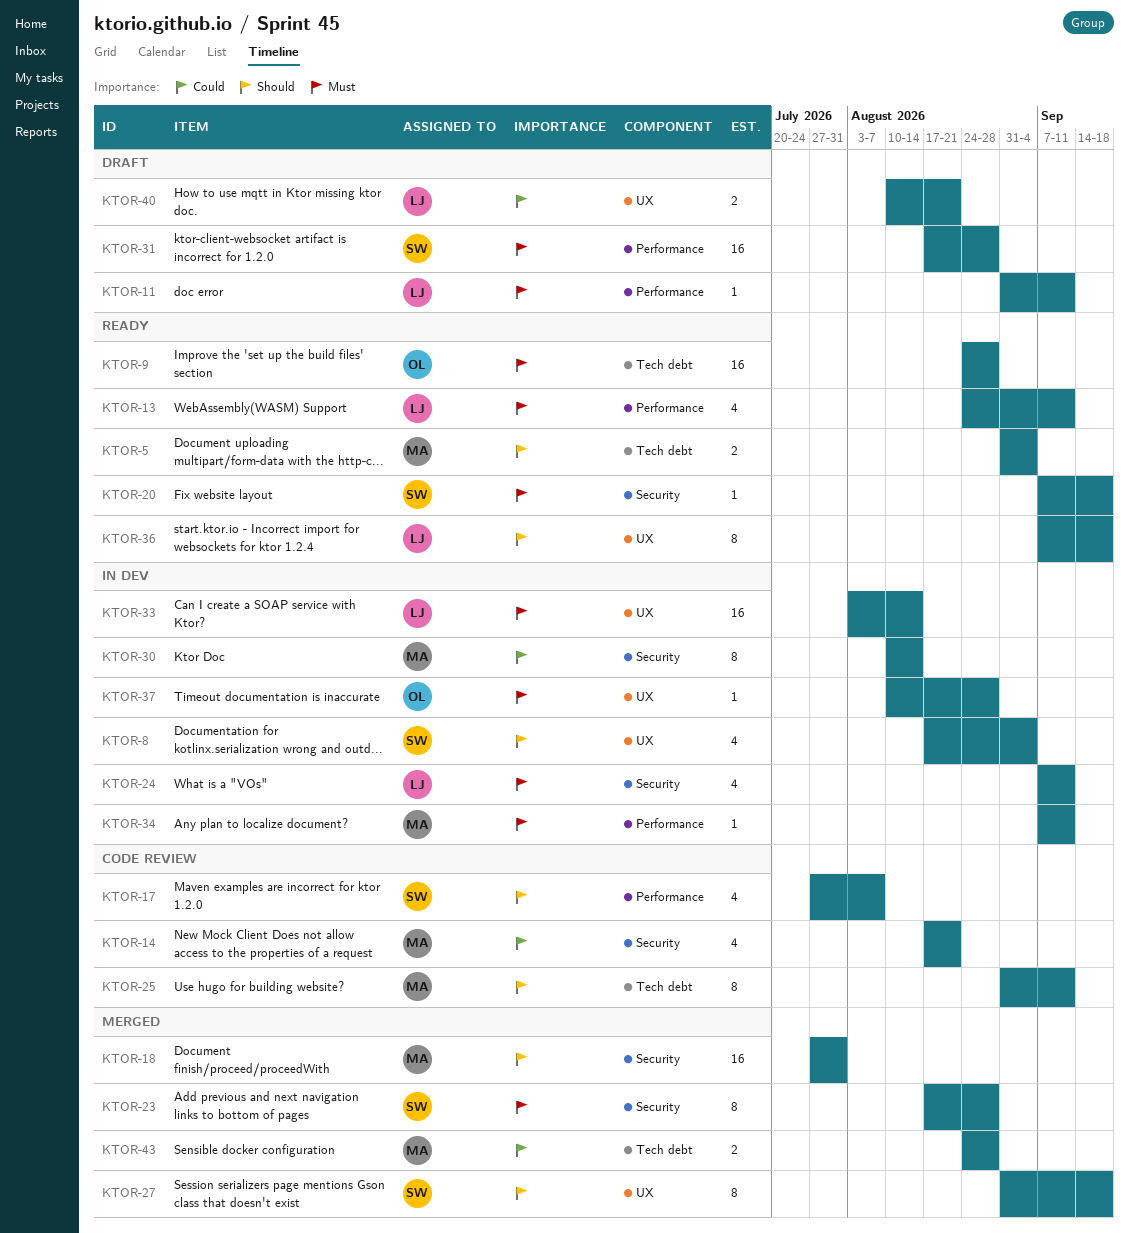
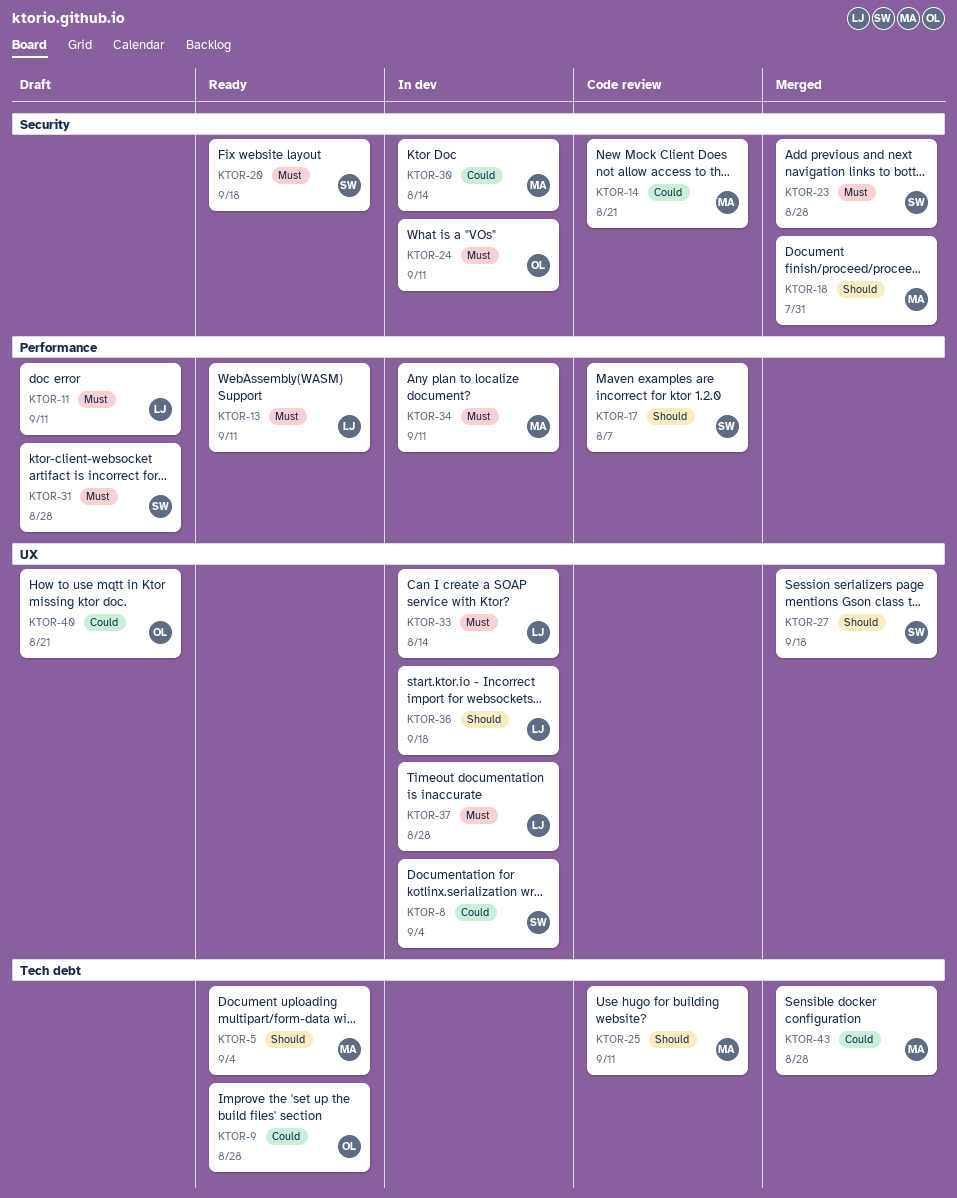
KTOR-8, priority: Should -> Could
KTOR-9, priority: Must -> Could
KTOR-24, owner: LJ -> OL
KTOR-36, status: Ready -> In dev
KTOR-37, owner: OL -> LJ
KTOR-40, owner: LJ -> OL

